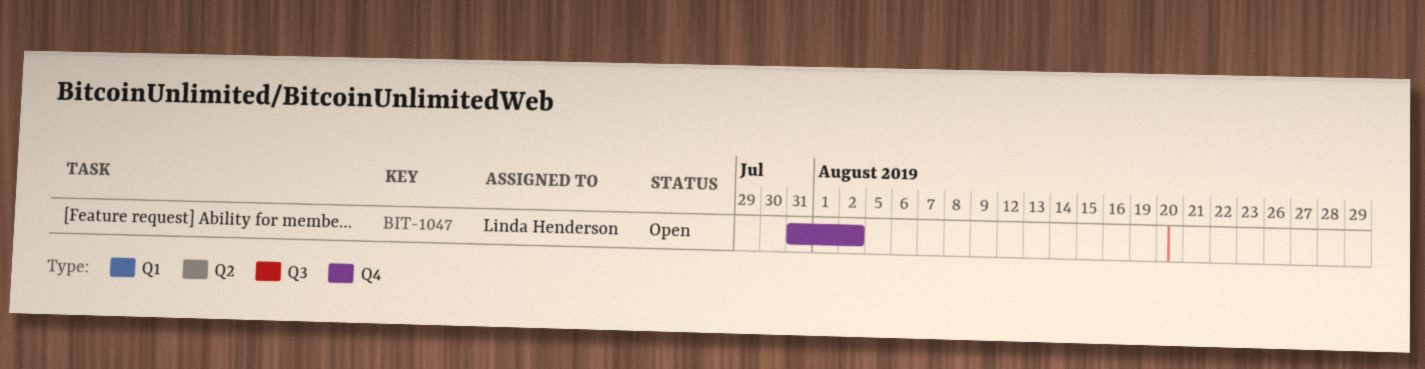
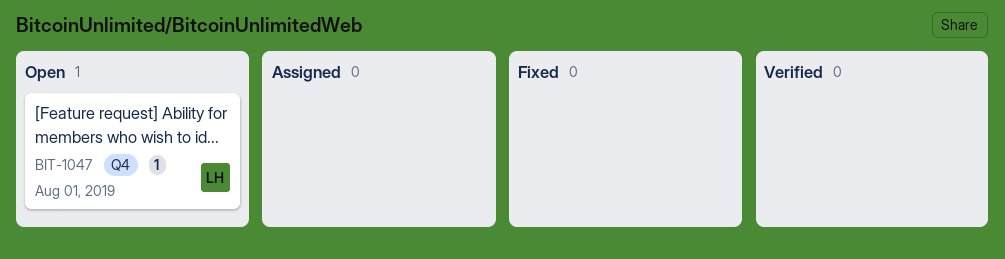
BIT-1047, due: Aug 2 -> Aug 1

